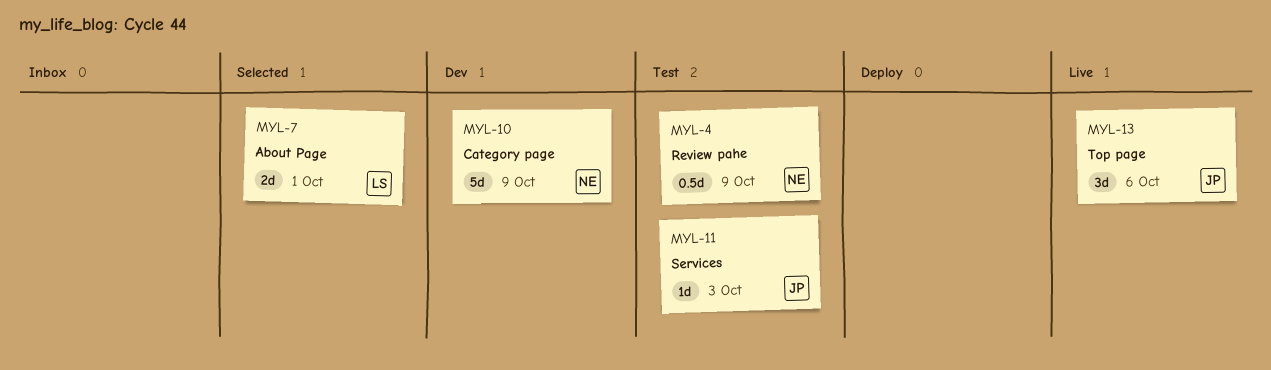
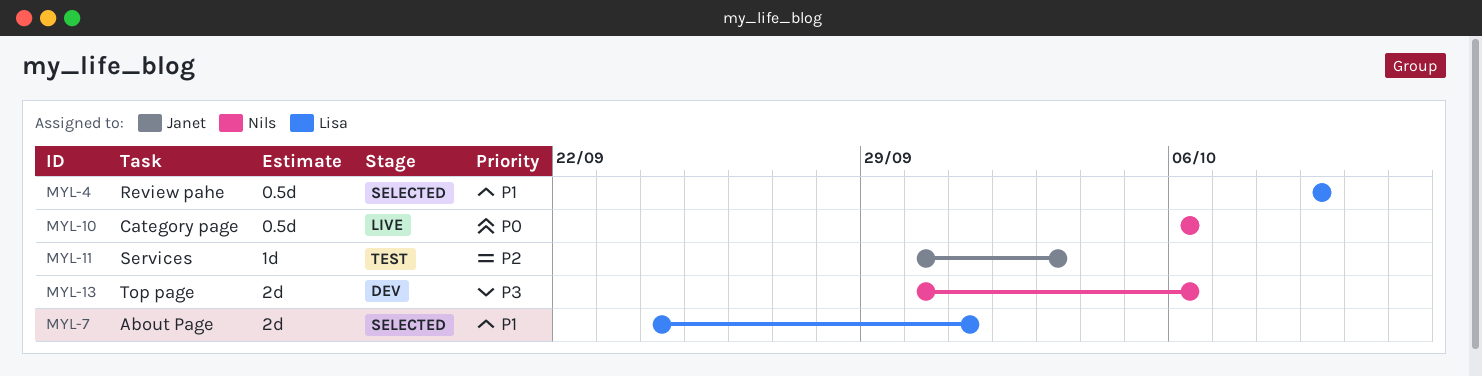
MYL-4, status: Test -> Selected
MYL-4, owner: Nils -> Lisa
MYL-10, status: Dev -> Live
MYL-10, estimate: 5d -> 0.5d
MYL-10, due: Oct 9 -> Oct 6
MYL-13, status: Live -> Dev
MYL-13, owner: Janet -> Nils
MYL-13, estimate: 3d -> 2d

